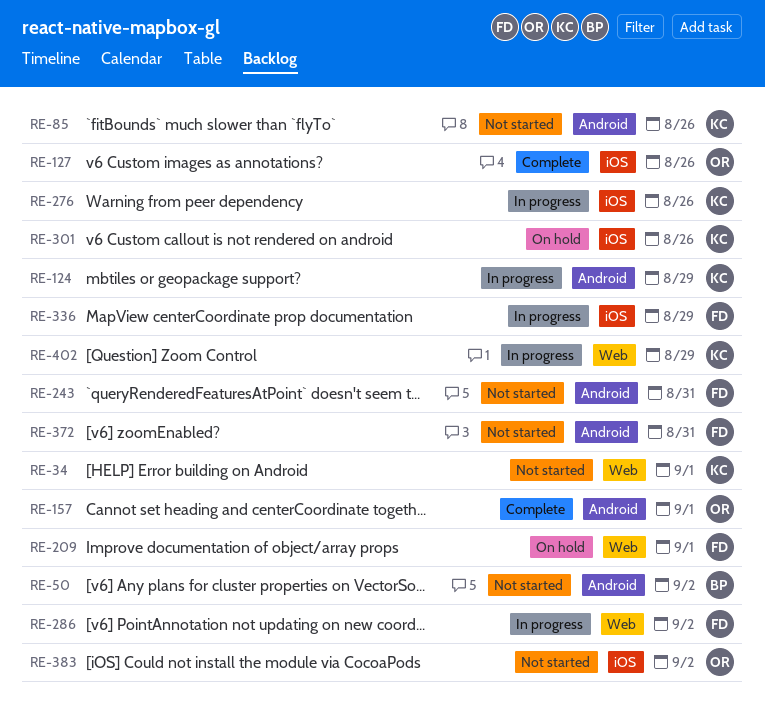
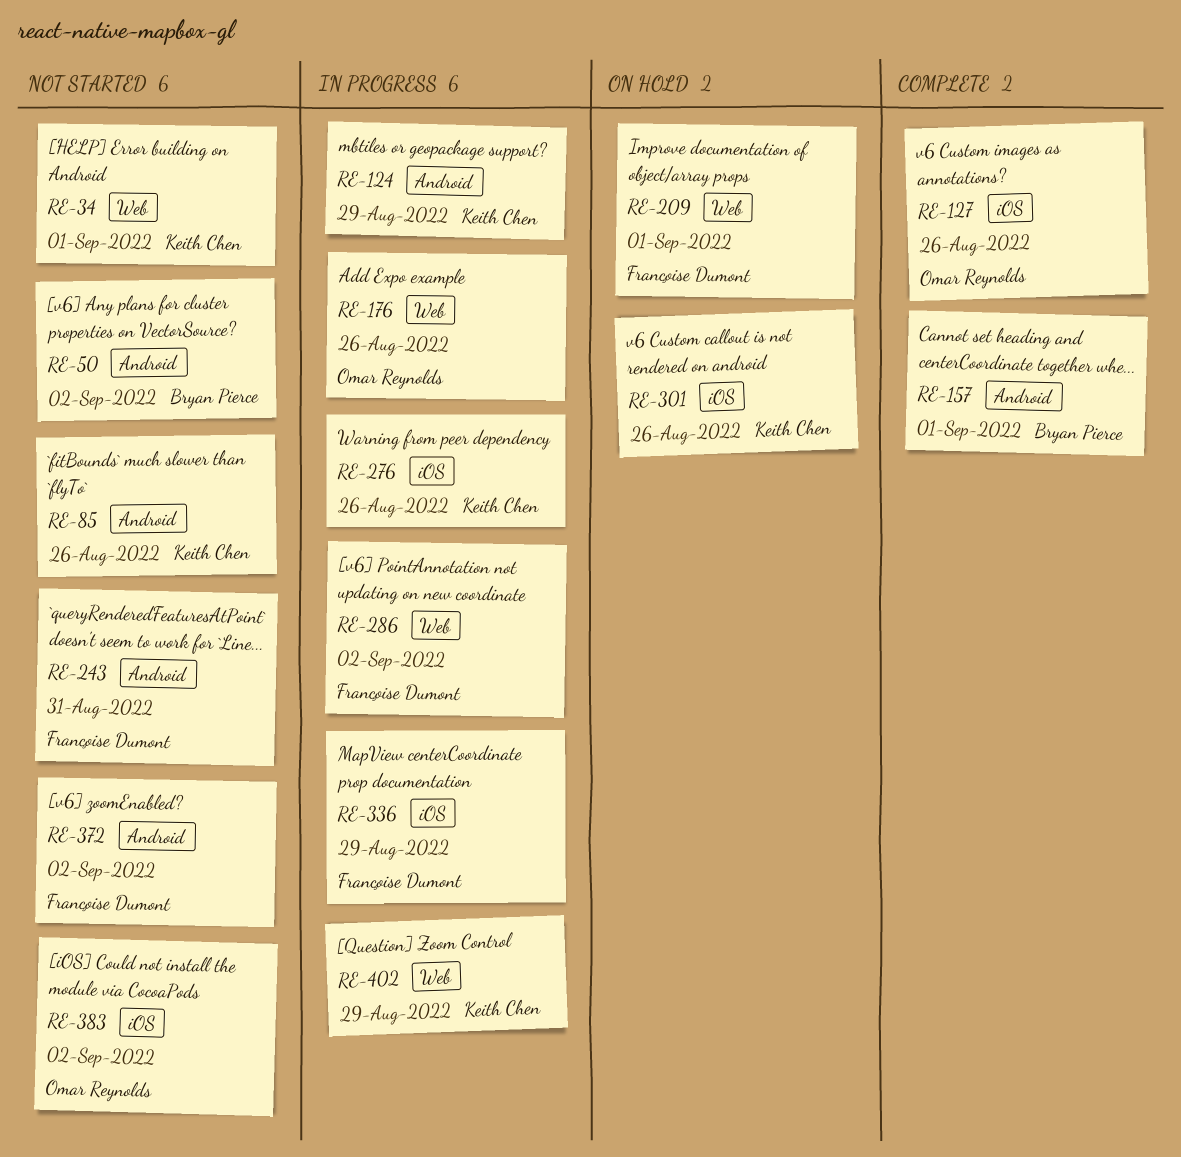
RE-157, owner: Omar Reynolds -> Bryan Pierce
RE-176: none -> present
RE-372, due: Aug 31 -> Sep 2

